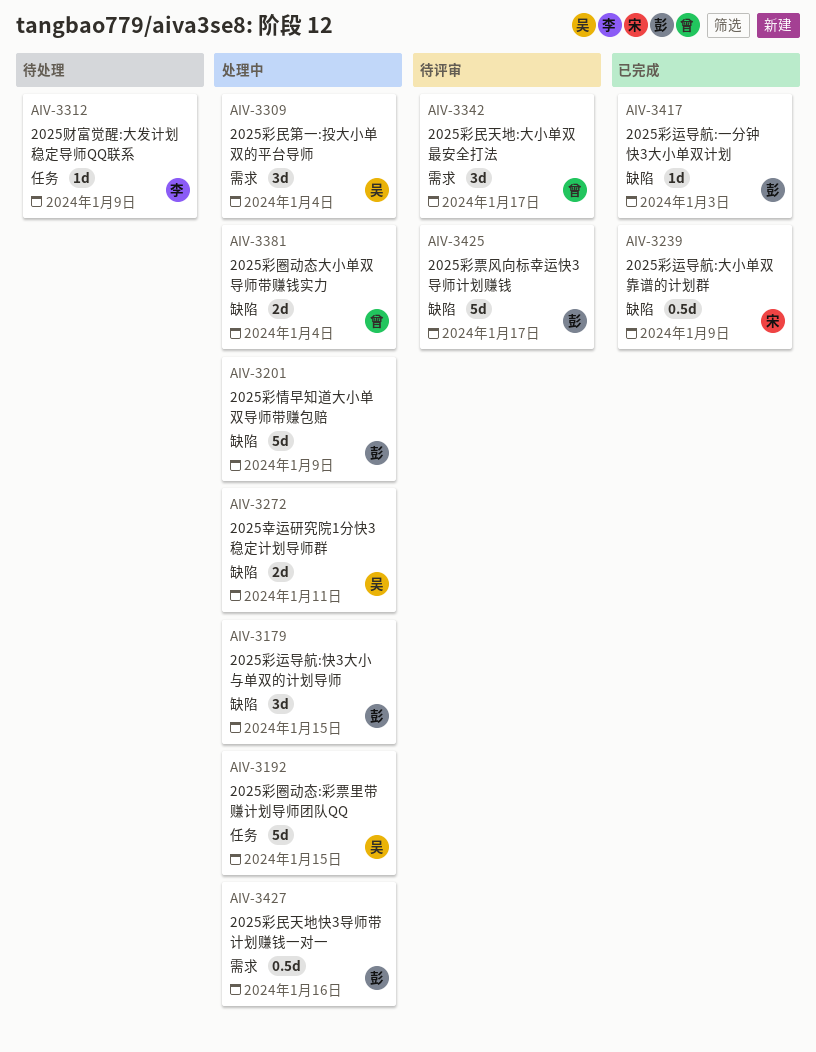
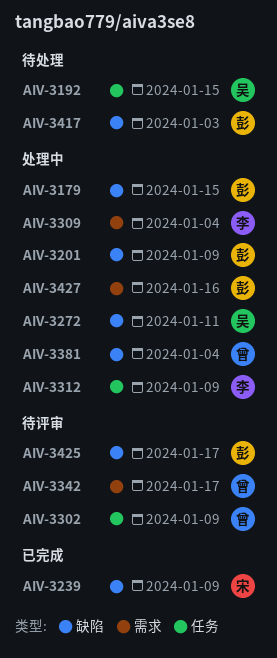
AIV-3192, status: 处理中 -> 待处理
AIV-3302: none -> present
AIV-3309, owner: 吴 -> 李
AIV-3312, status: 待处理 -> 处理中
AIV-3417, status: 已完成 -> 待处理

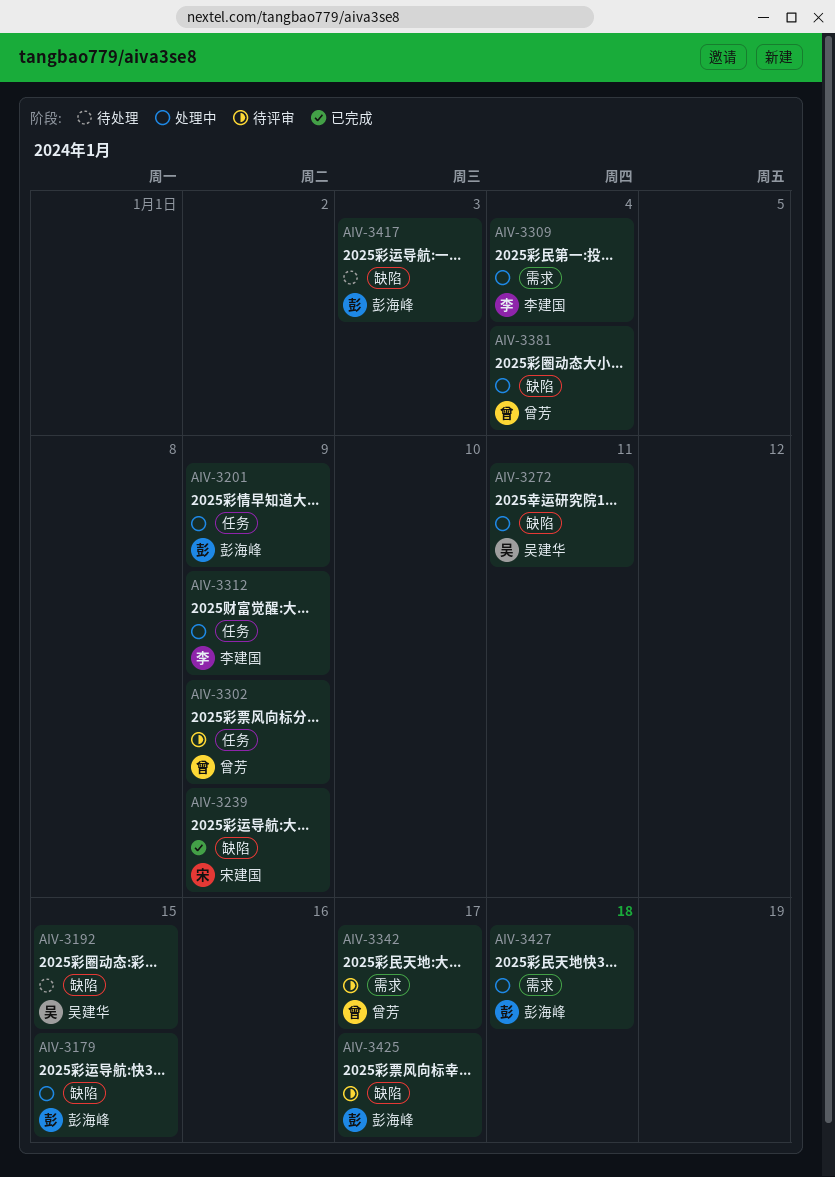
AIV-3192, label: 任务 -> 缺陷
AIV-3201, label: 缺陷 -> 任务
AIV-3427, due: Jan 16 -> Jan 18

